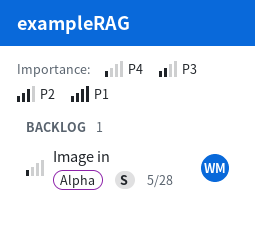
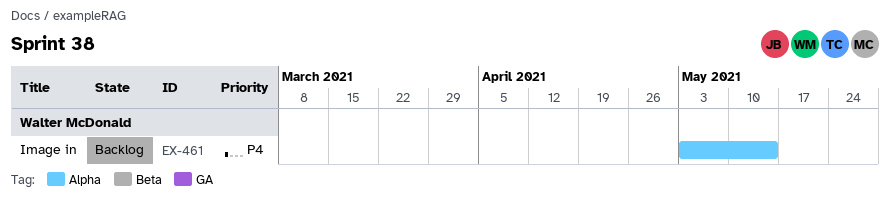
Image in, due: May 28 -> May 14

